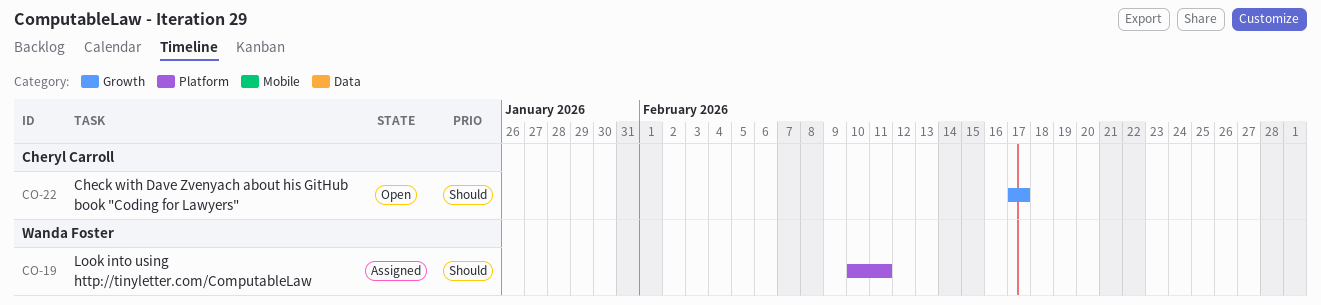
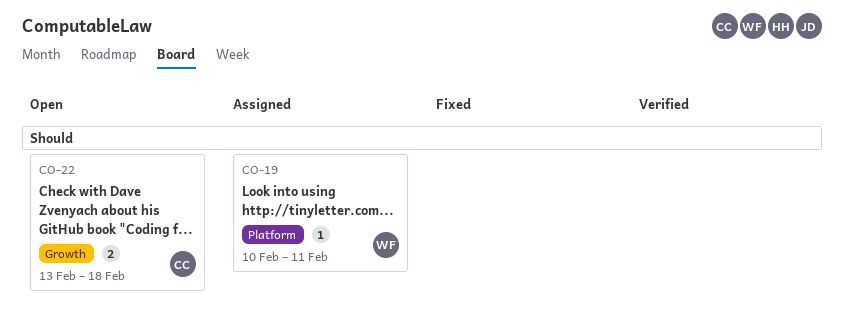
CO-22, start: Feb 17 -> Feb 13
CO-22, due: Feb 17 -> Feb 18

